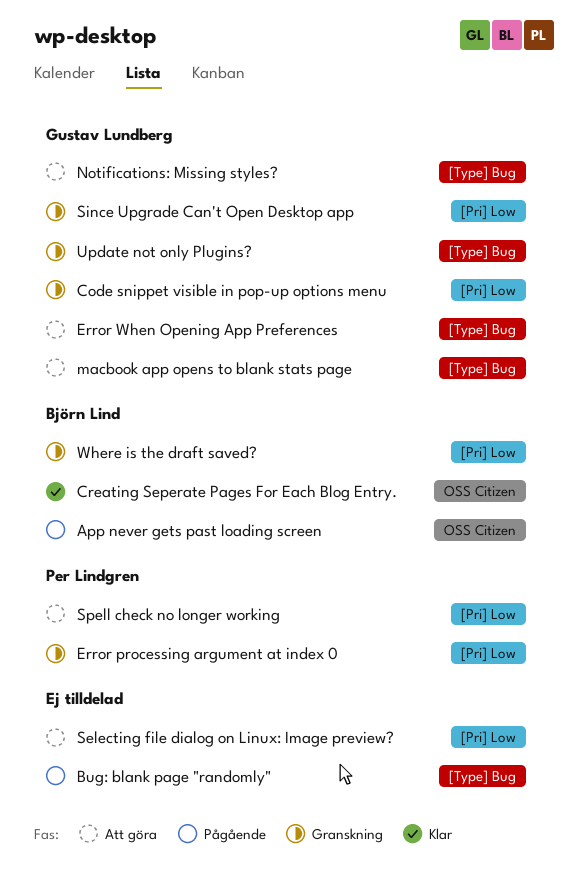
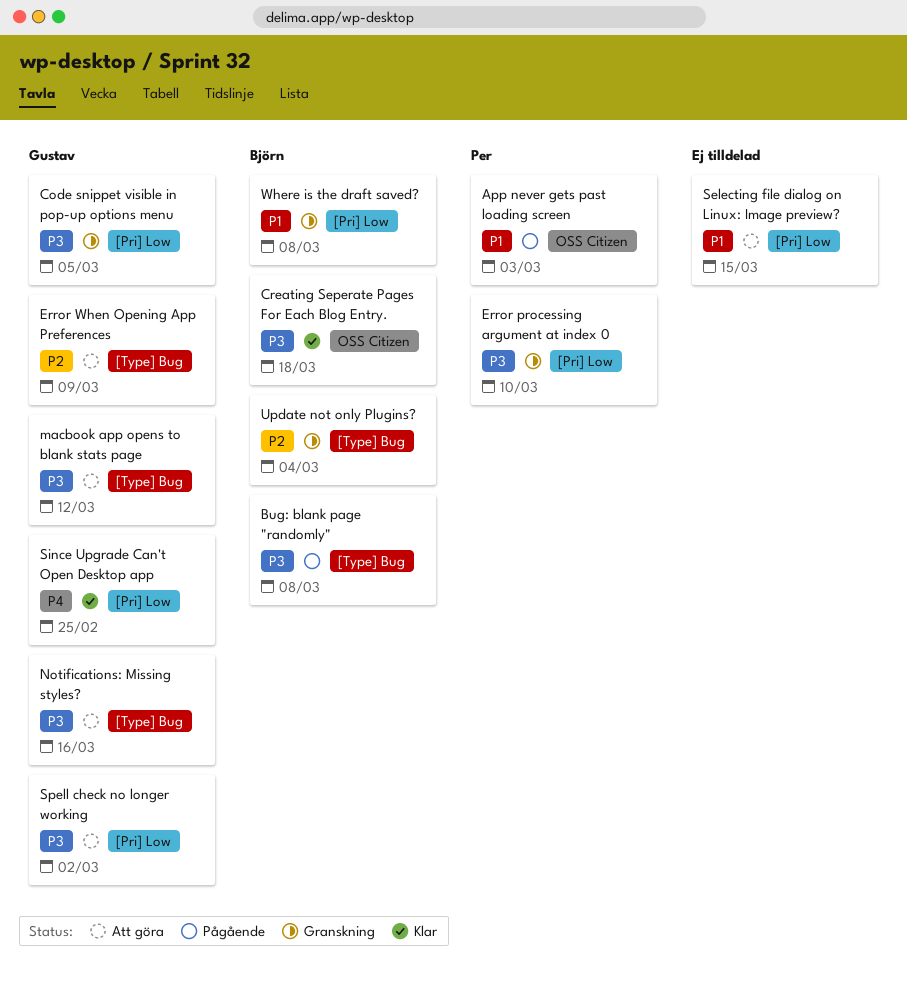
App never gets past loading screen, owner: Björn Lind -> Per Lindgren
Bug: blank page "randomly", owner: none -> Björn Lind
Since Upgrade Can't Open Desktop app, status: Granskning -> Klar
Spell check no longer working, owner: Per Lindgren -> Gustav Lundberg
Update not only Plugins?, owner: Gustav Lundberg -> Björn Lind

